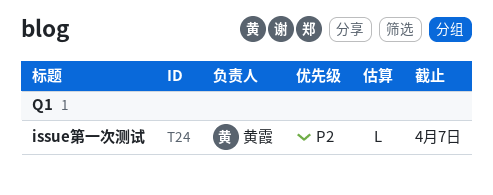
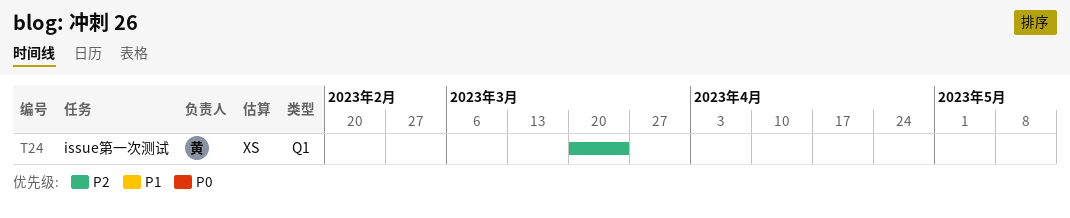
T24, estimate: L -> XS
T24, due: Apr 7 -> Mar 24

